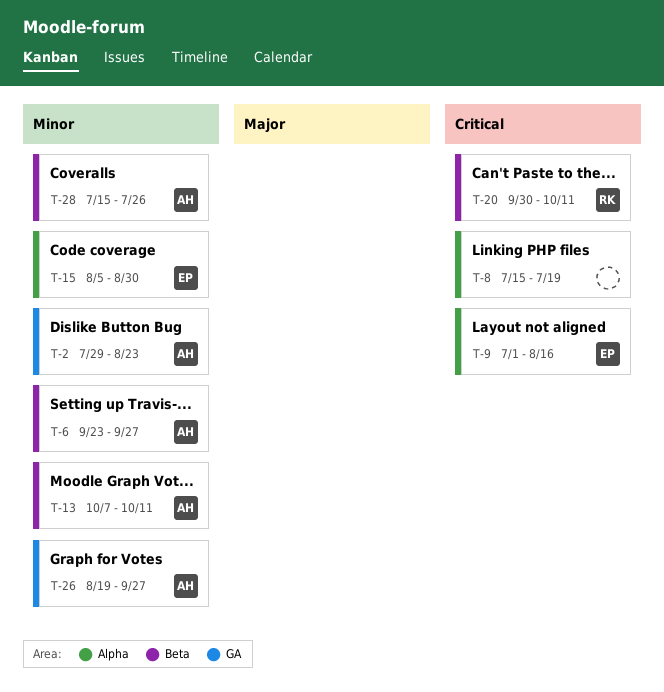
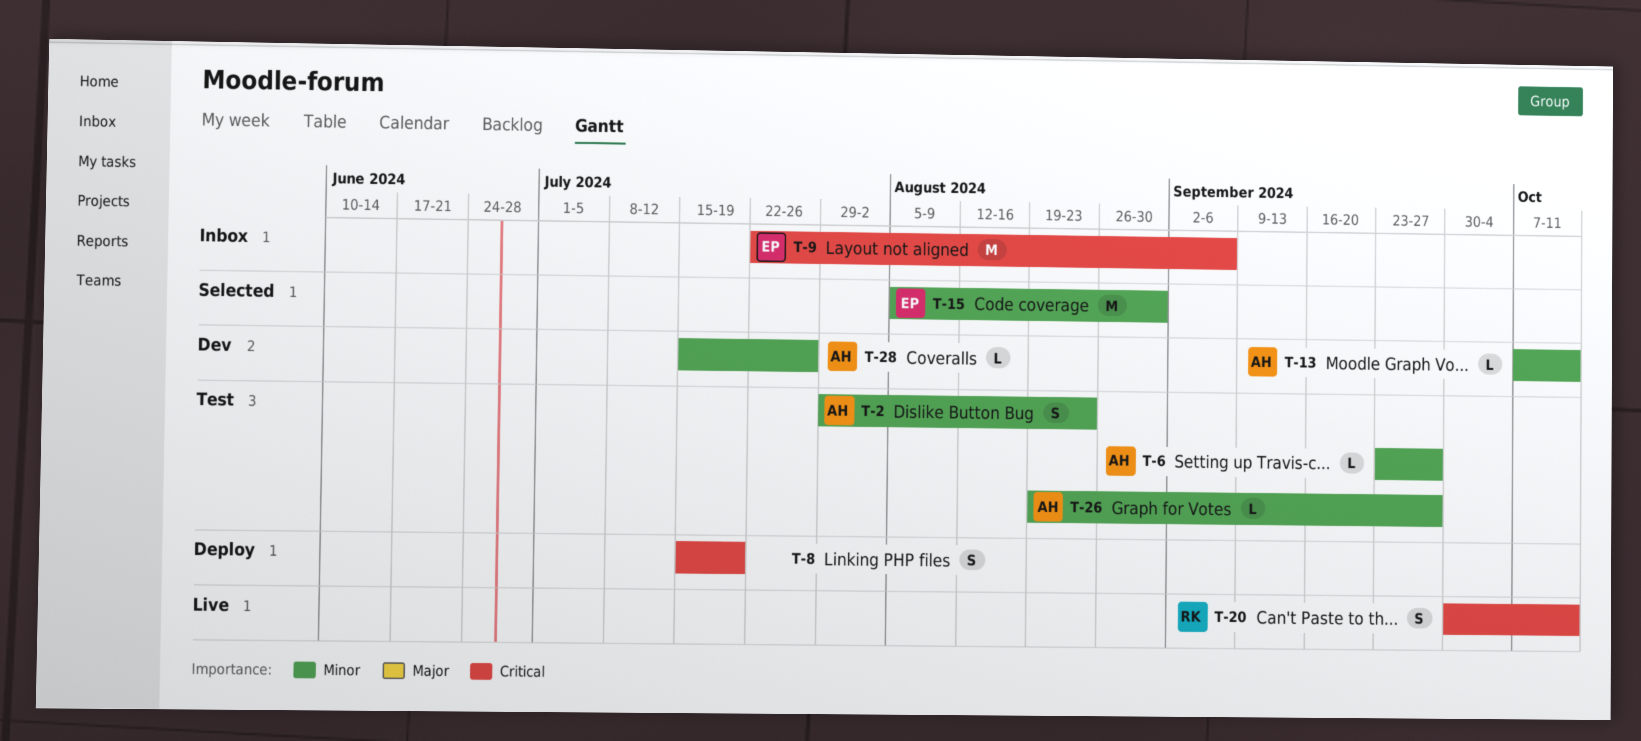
T-9, start: Jul 1 -> Jul 22
T-9, due: Aug 16 -> Sep 6

